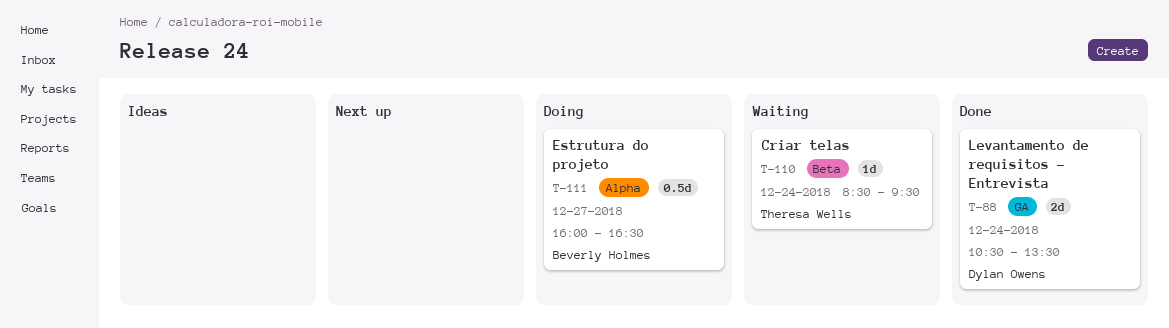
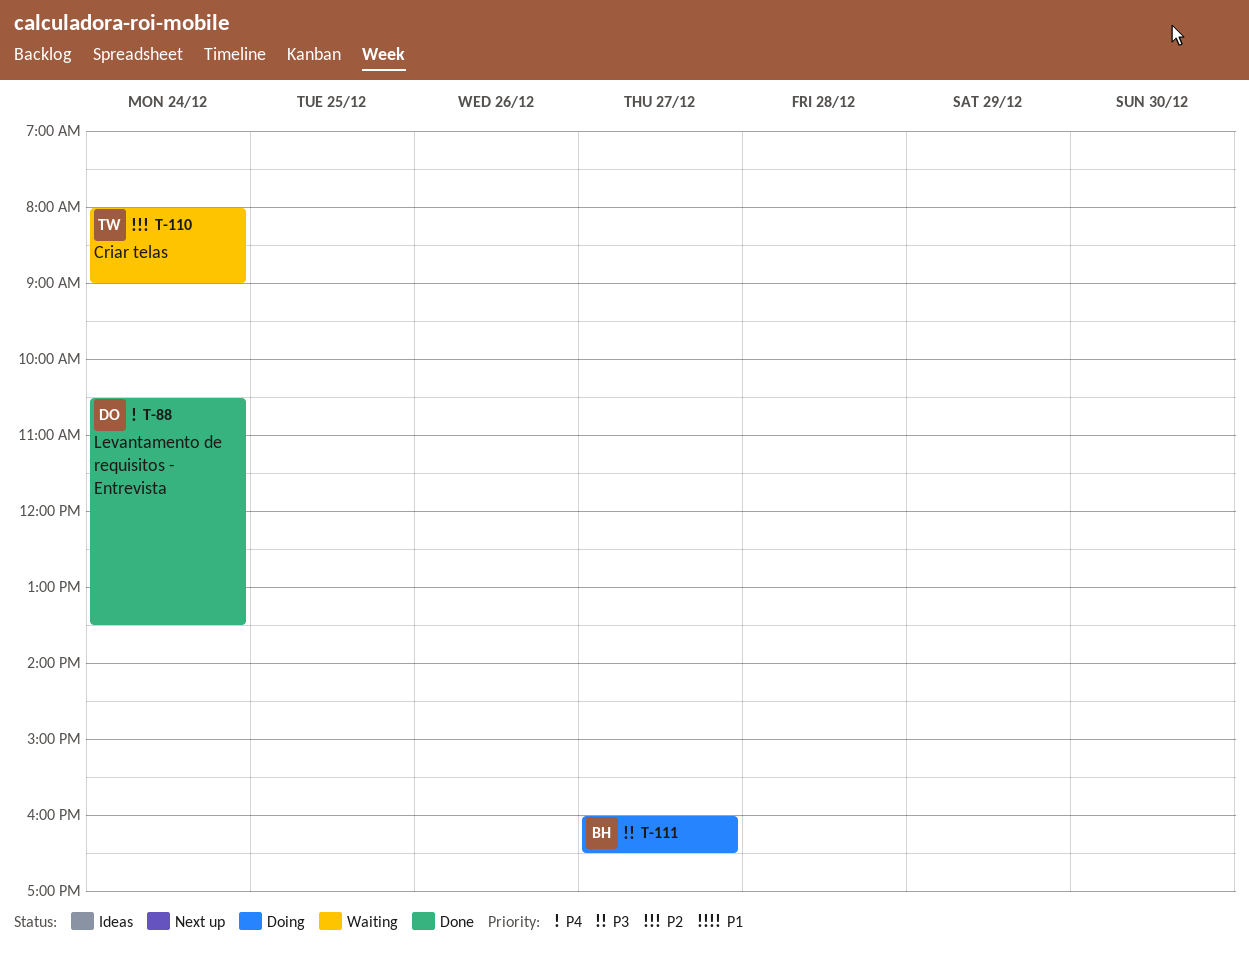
T-110, begins: 08:30 -> 08:00
T-110, ends: 09:30 -> 09:00

